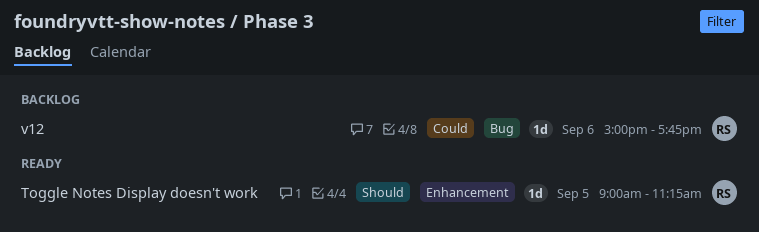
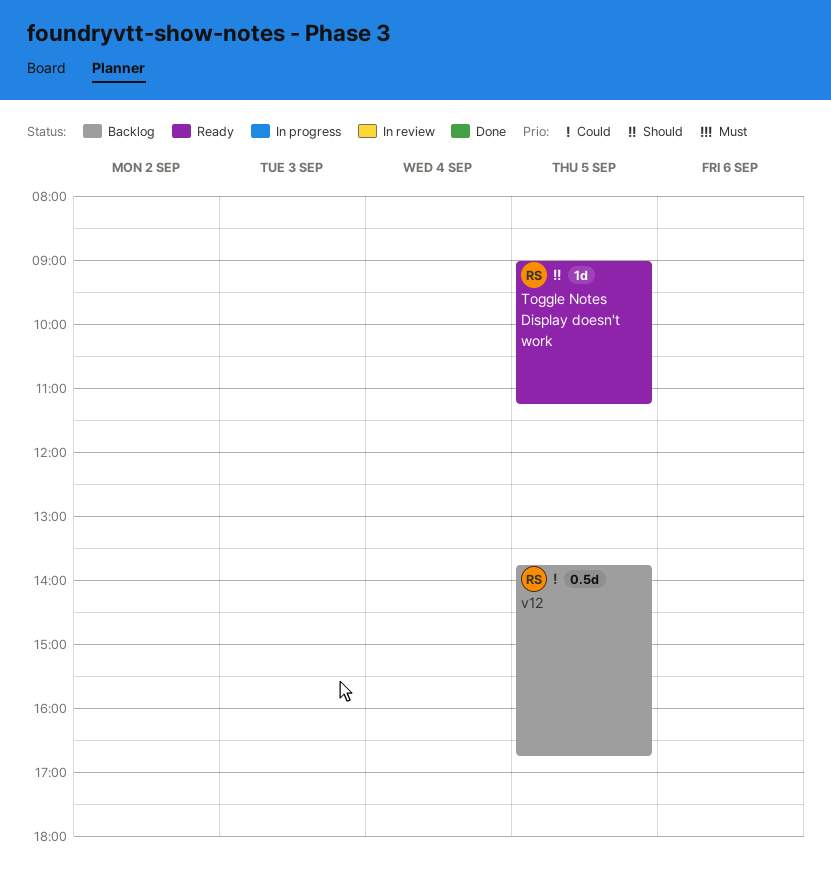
v12, estimate: 1d -> 0.5d
v12, day: Sep 6 -> Sep 5
v12, begins: 15:00 -> 13:45
v12, ends: 17:45 -> 16:45

